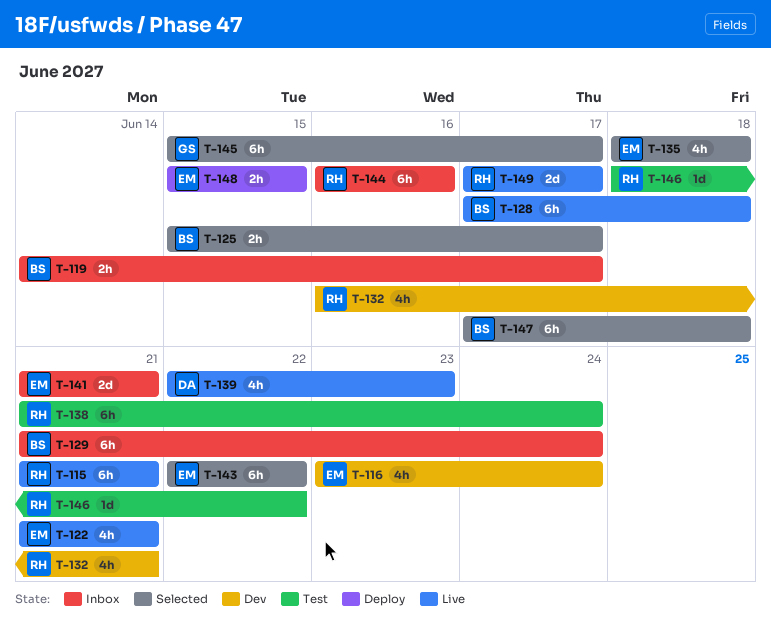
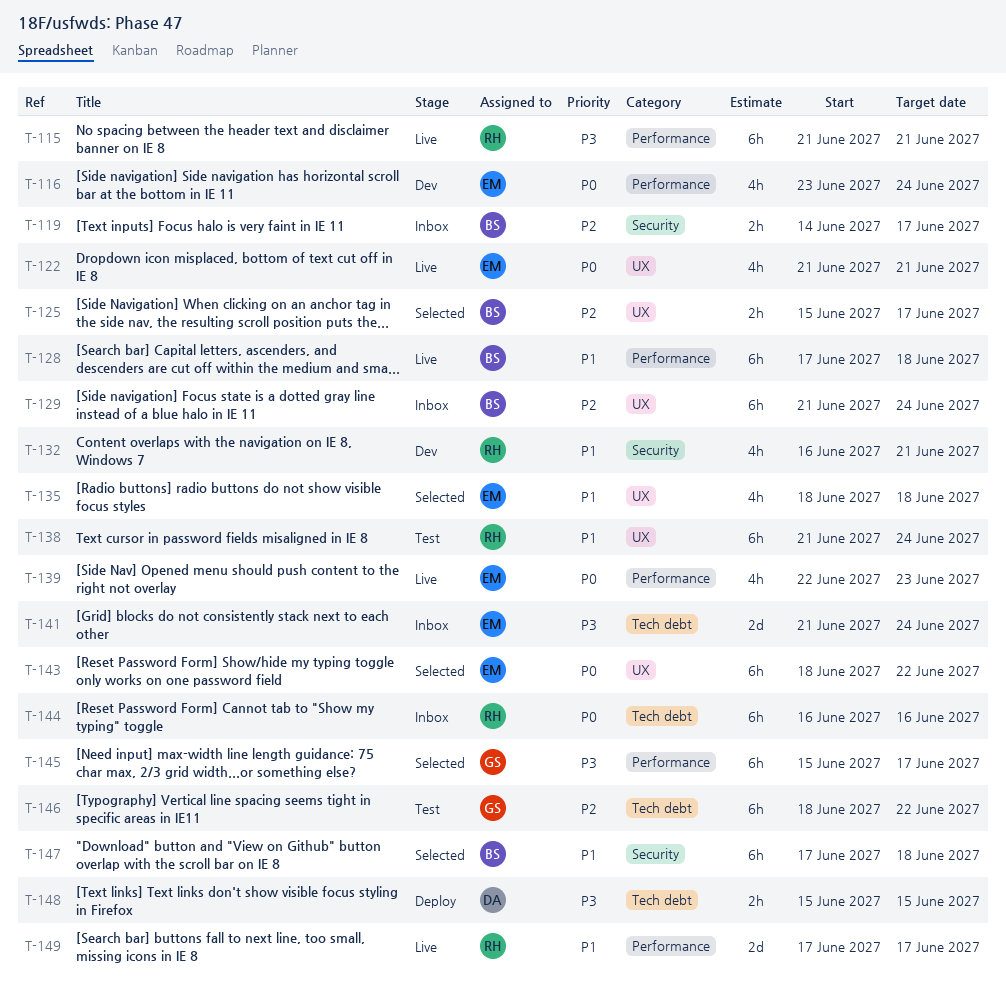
T-139, owner: DA -> EM
T-141, due: Jun 21 -> Jun 24
T-143, start: Jun 22 -> Jun 18
T-146, owner: RH -> GS
T-146, estimate: 1d -> 6h
T-148, owner: EM -> DA

